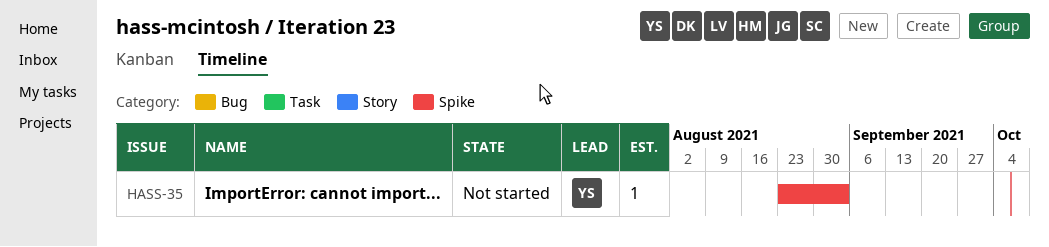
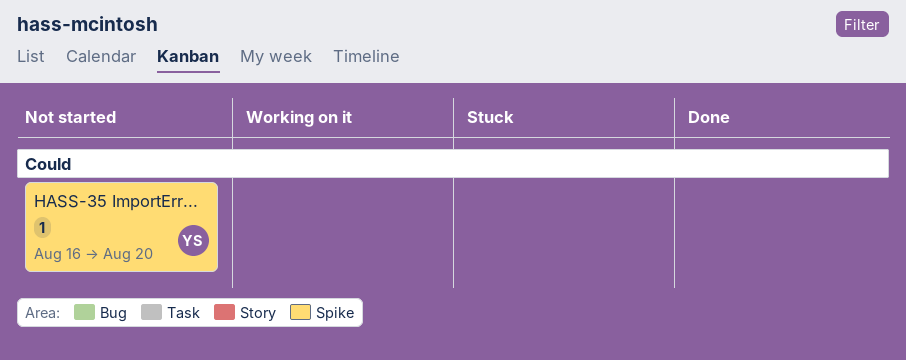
HASS-35, start: Aug 23 -> Aug 16
HASS-35, due: Sep 3 -> Aug 20

